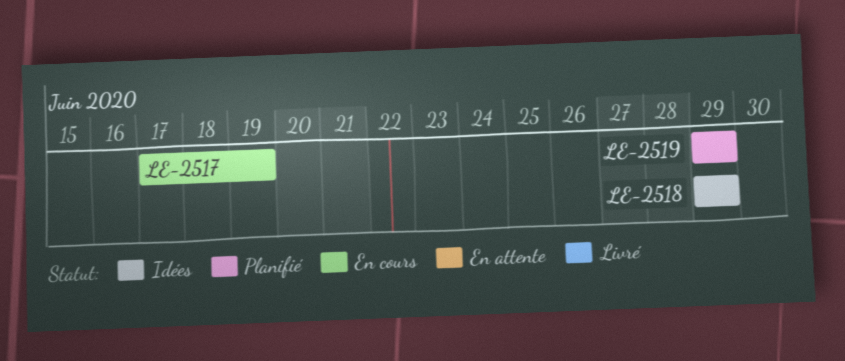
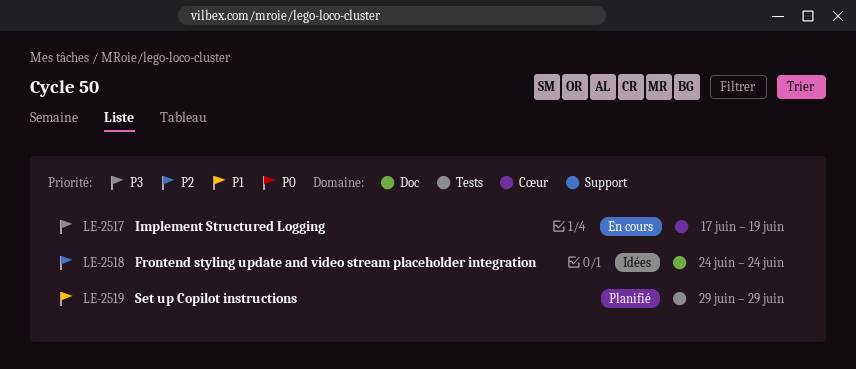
LE-2518, start: Jun 29 -> Jun 24
LE-2518, due: Jun 29 -> Jun 24

